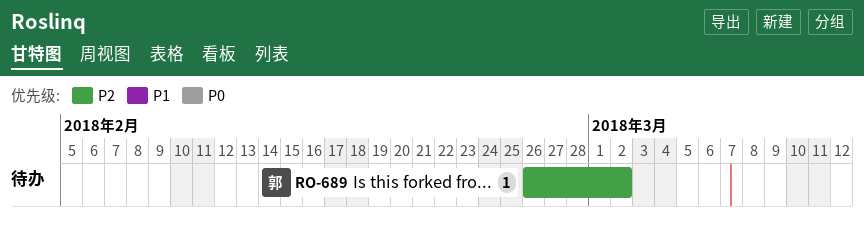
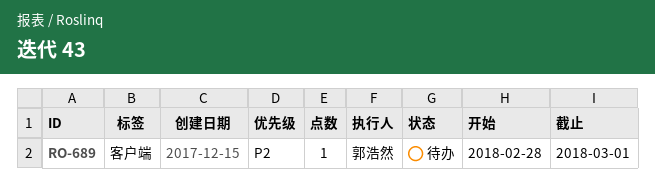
RO-689, start: Feb 26 -> Feb 28
RO-689, due: Mar 2 -> Mar 1

